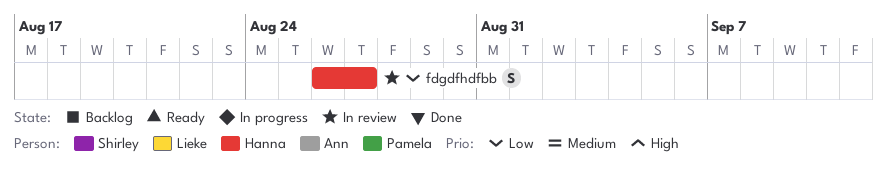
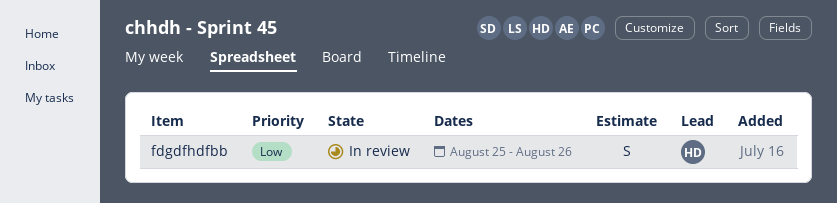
fdgdfhdfbb, start: Aug 26 -> Aug 25
fdgdfhdfbb, due: Aug 27 -> Aug 26

